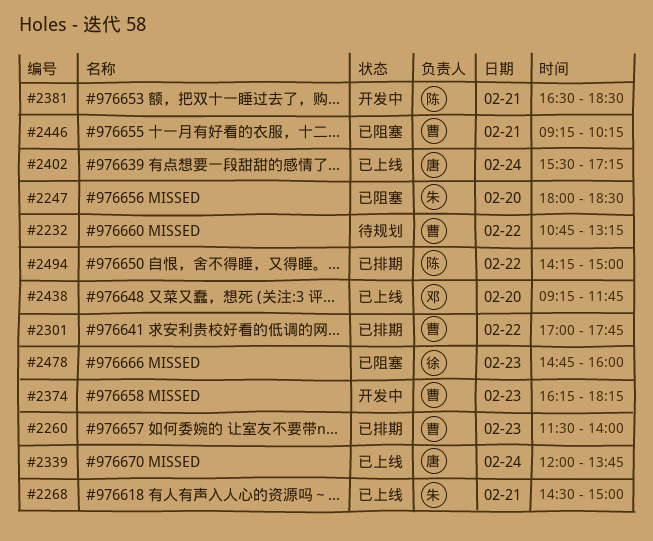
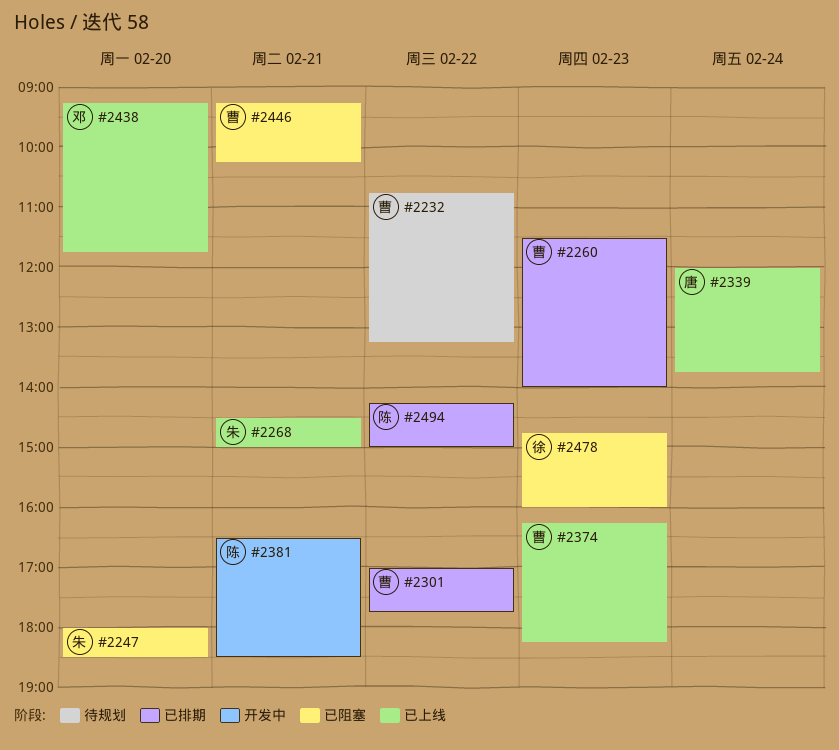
#2374, status: 开发中 -> 已上线
#2402: present -> none

